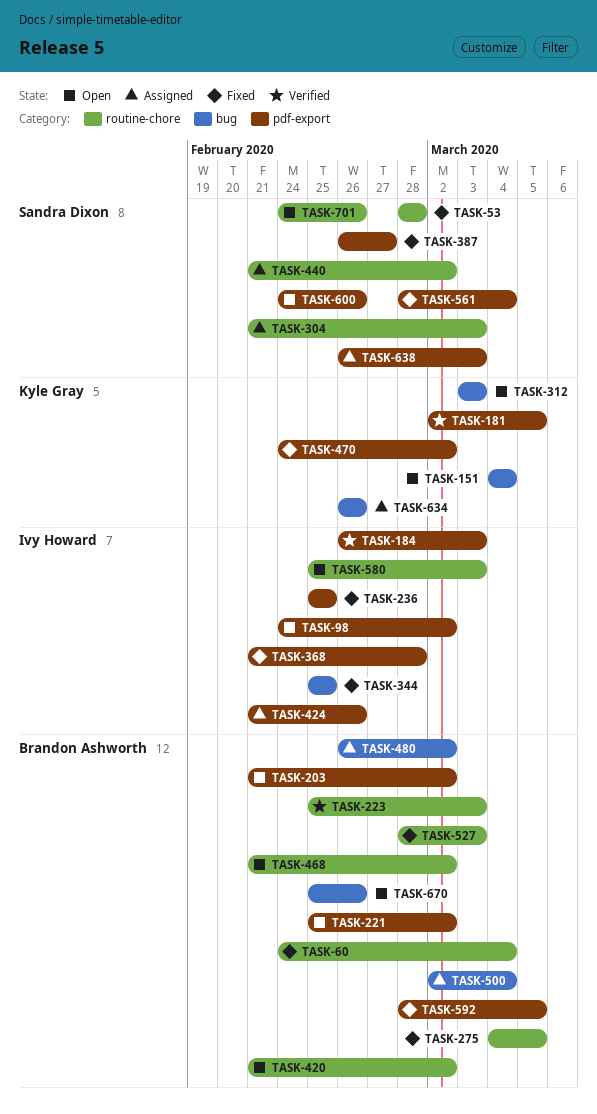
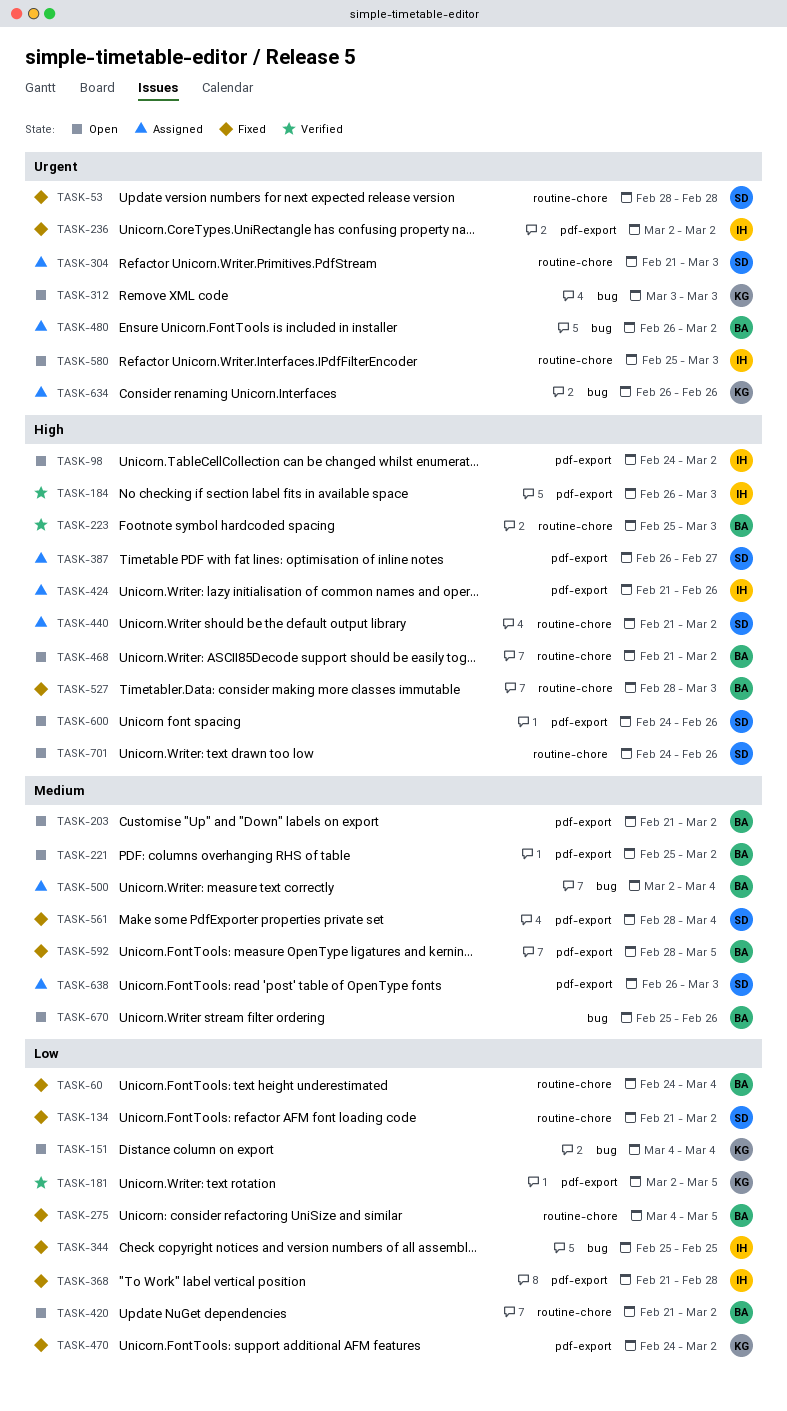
TASK-134: none -> present
TASK-236, start: Feb 25 -> Mar 2
TASK-236, due: Feb 25 -> Mar 2
TASK-387, status: Fixed -> Assigned

